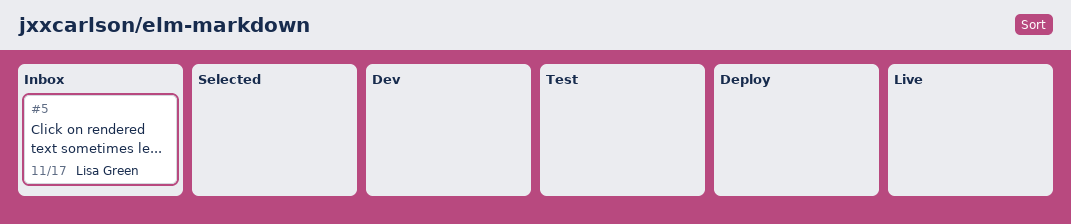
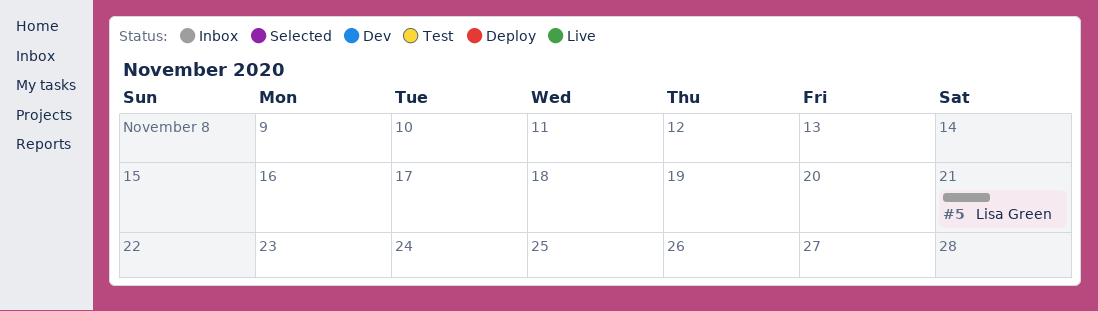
#5, due: Nov 17 -> Nov 21

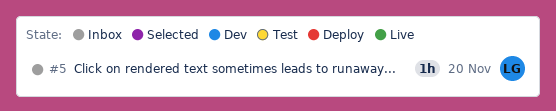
#5, due: Nov 21 -> Nov 20

